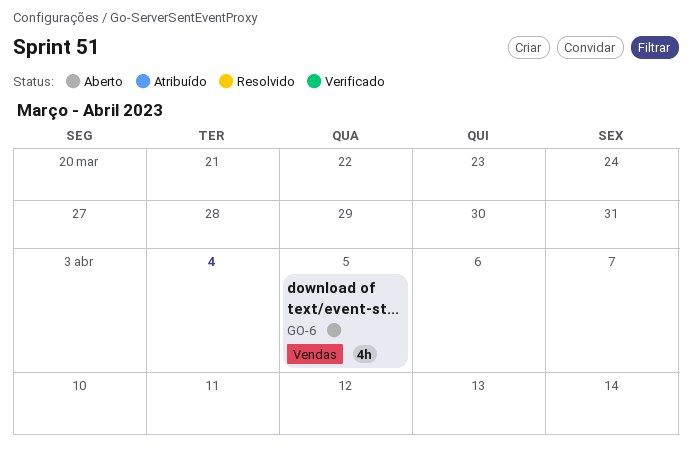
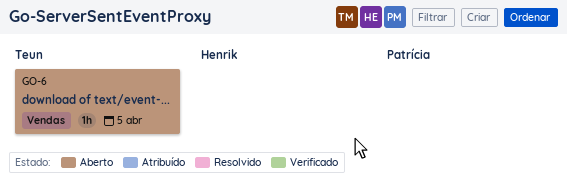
GO-6, estimate: 4h -> 1h

